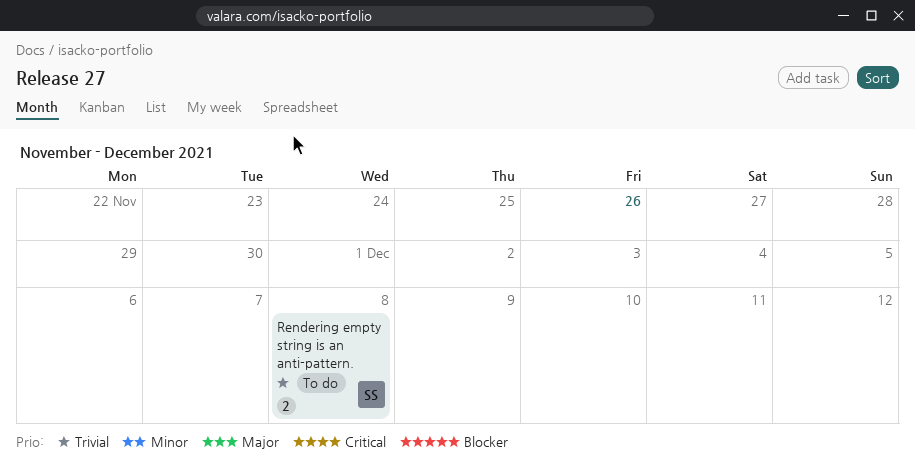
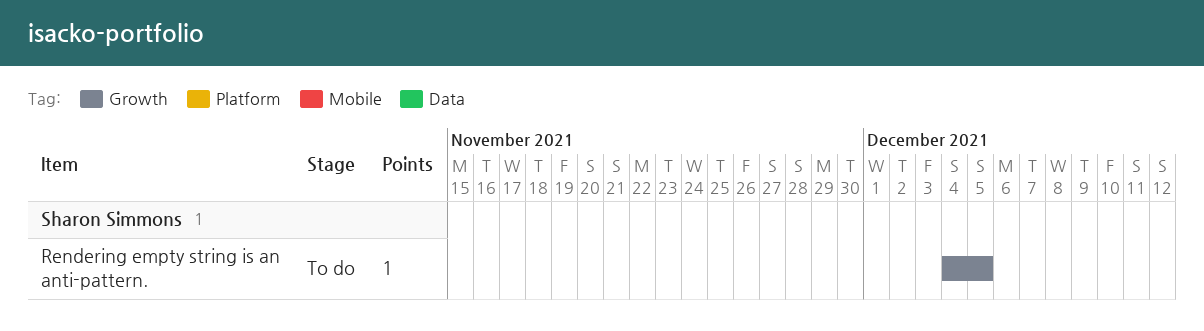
Rendering empty string is an anti-pattern., estimate: 2 -> 1
Rendering empty string is an anti-pattern., due: Dec 8 -> Dec 5

